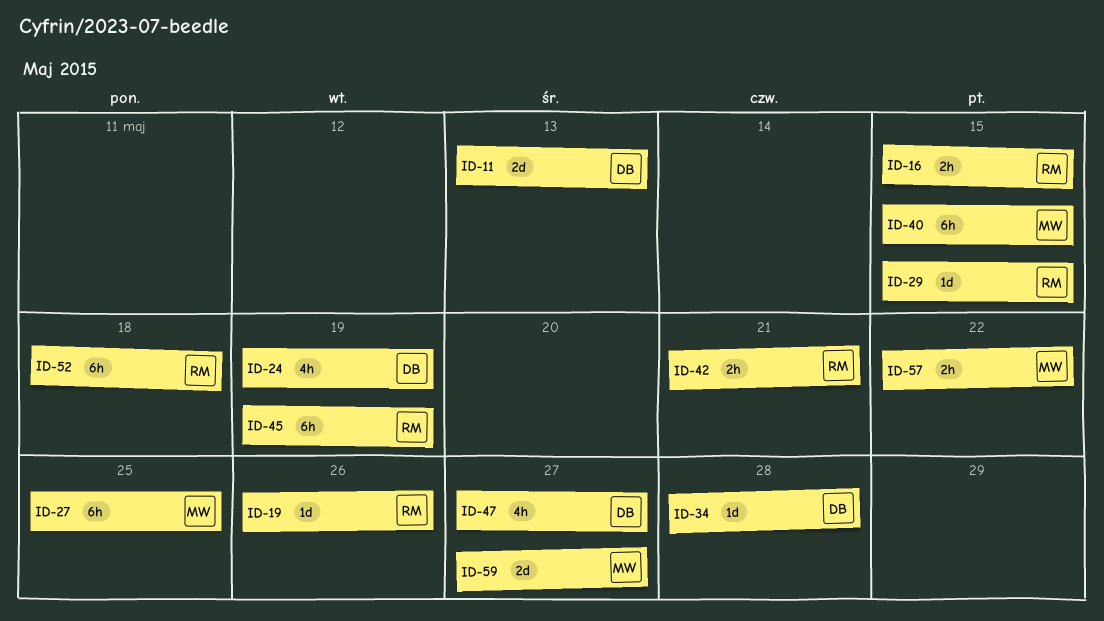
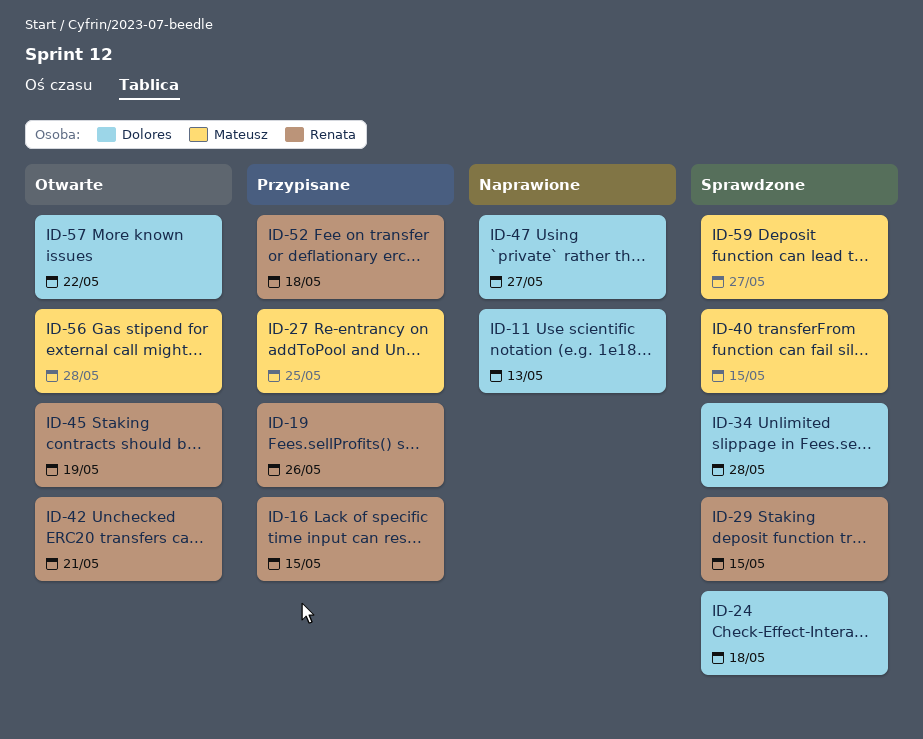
ID-24, due: May 19 -> May 18
ID-56: none -> present
ID-57, owner: Mateusz -> Dolores

